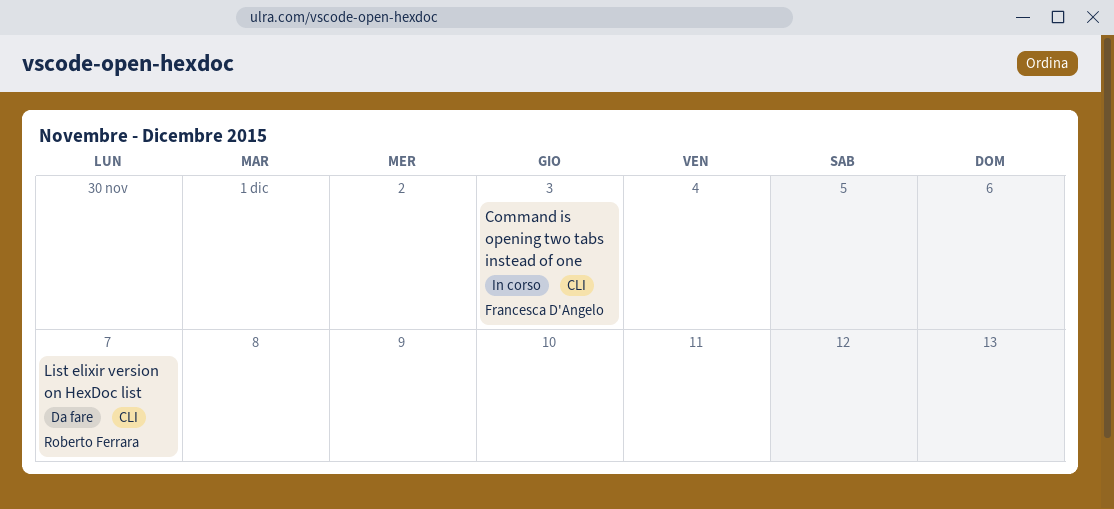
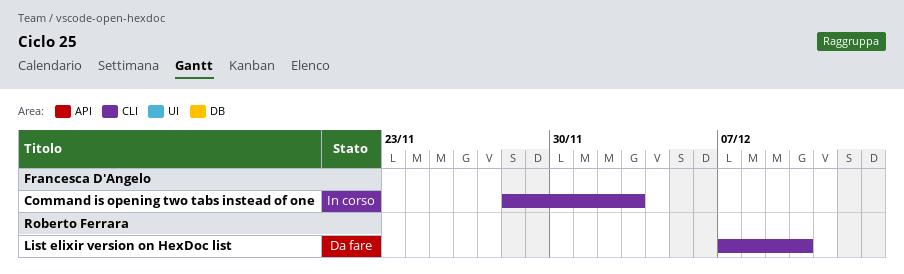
List elixir version on HexDoc list, due: Dec 7 -> Dec 10

